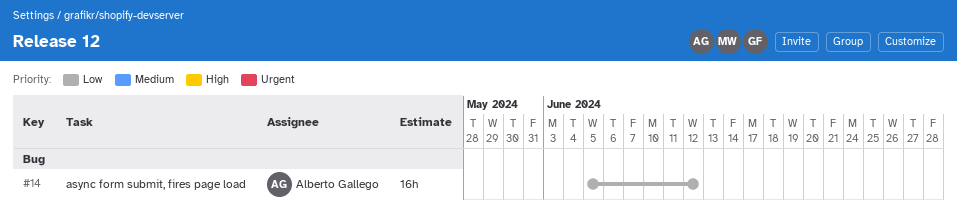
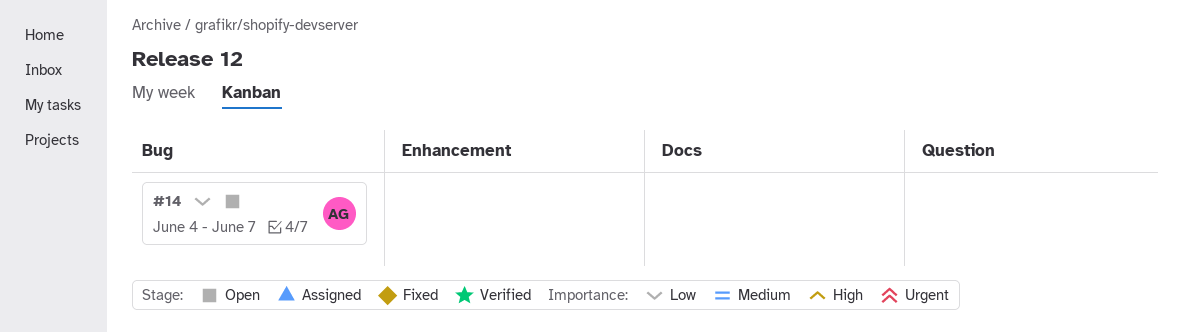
#14, start: Jun 5 -> Jun 4
#14, due: Jun 12 -> Jun 7

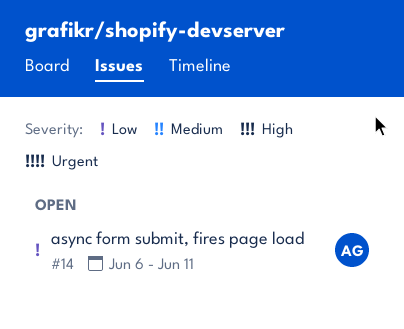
#14, start: Jun 4 -> Jun 6
#14, due: Jun 7 -> Jun 11

